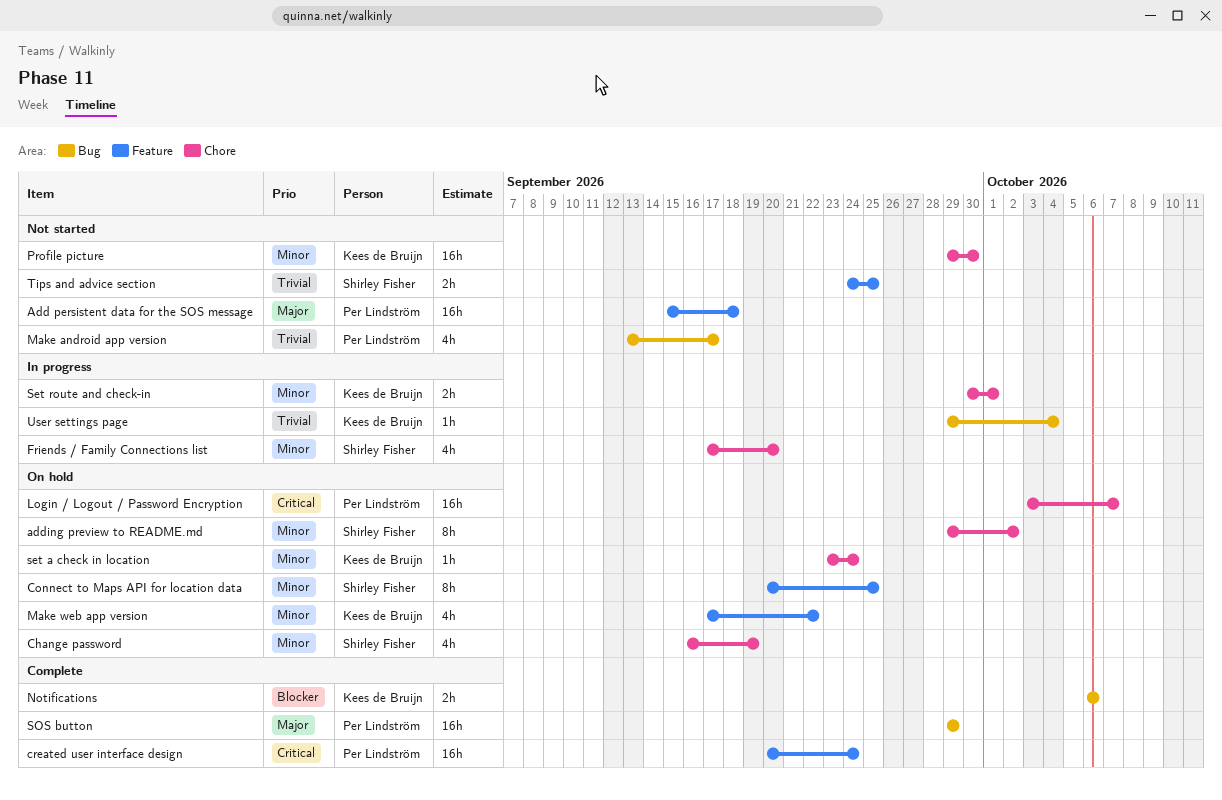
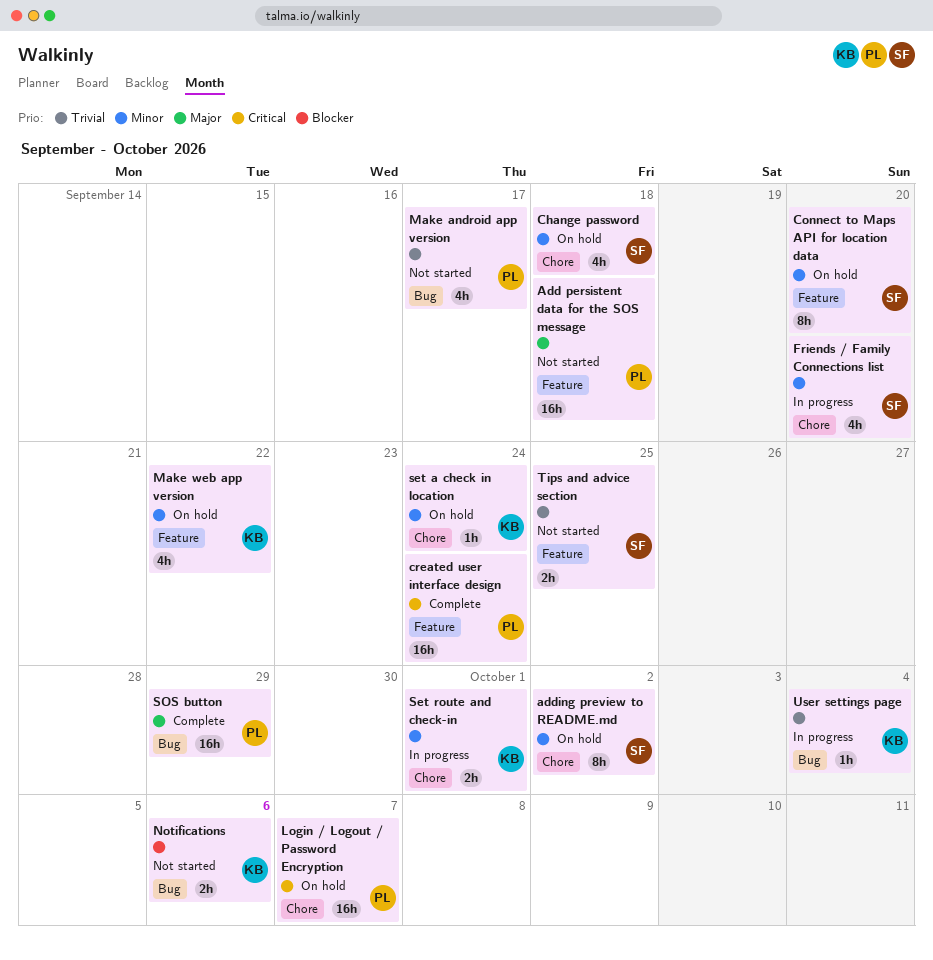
Change password, due: Sep 19 -> Sep 18
Connect to Maps API for location data, due: Sep 25 -> Sep 20
Notifications, status: Complete -> Not started
Profile picture: present -> none

